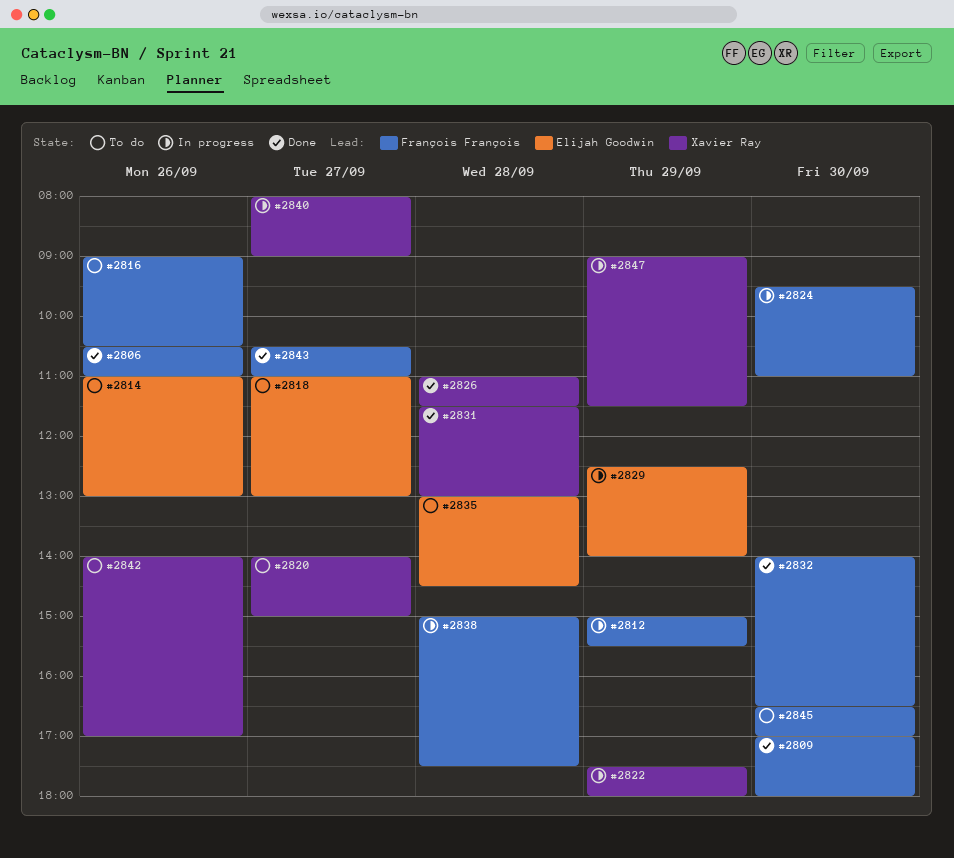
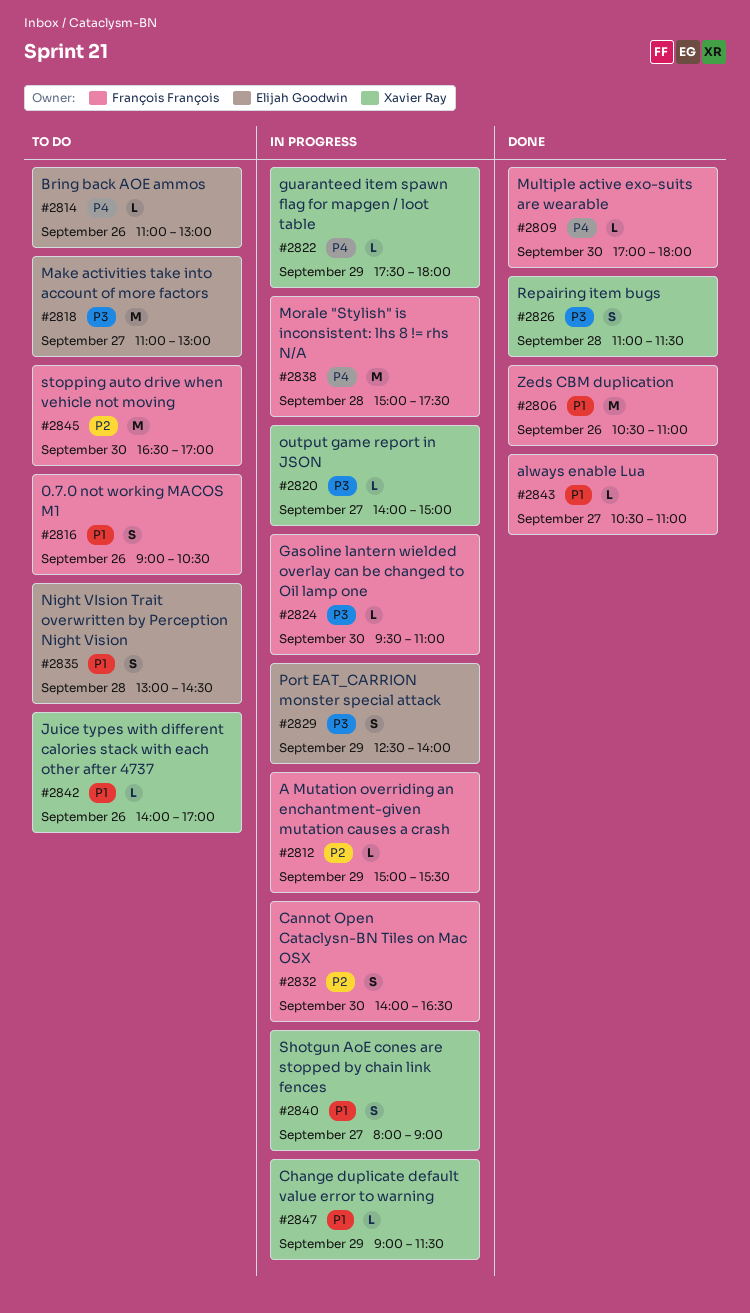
#2820, status: To do -> In progress
#2831: present -> none
#2832, status: Done -> In progress

